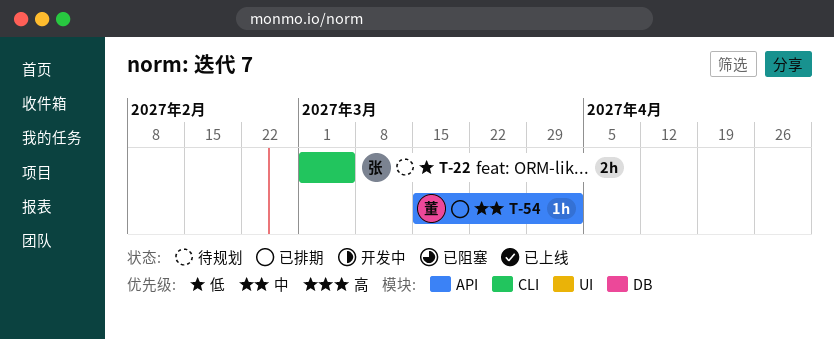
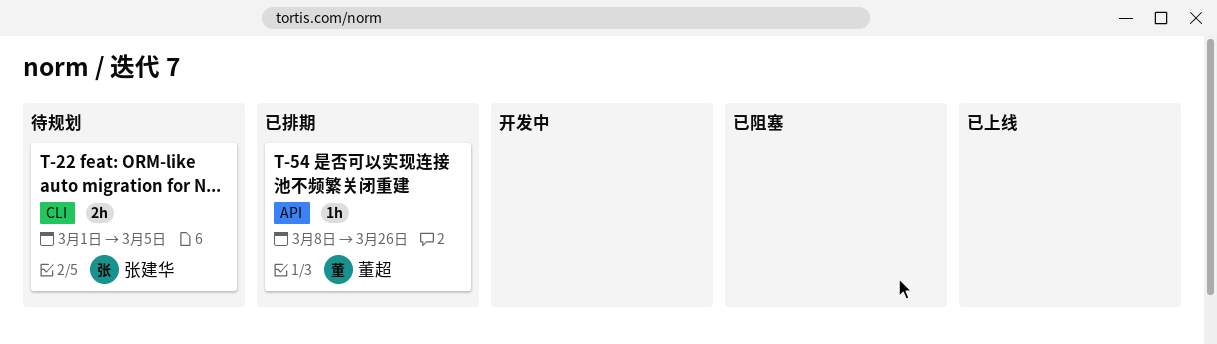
T-54, start: Mar 15 -> Mar 8
T-54, due: Apr 2 -> Mar 26

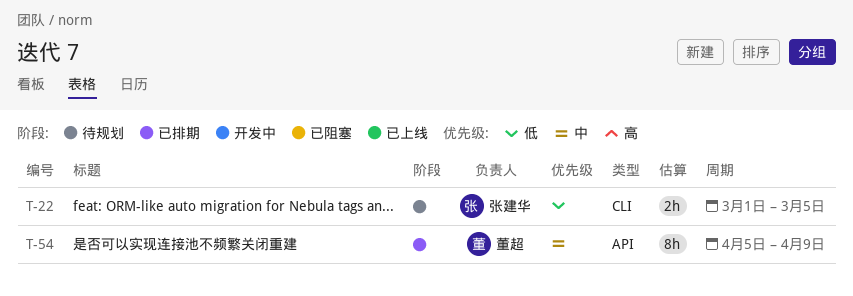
T-54, estimate: 1h -> 8h
T-54, start: Mar 8 -> Apr 5
T-54, due: Mar 26 -> Apr 9

